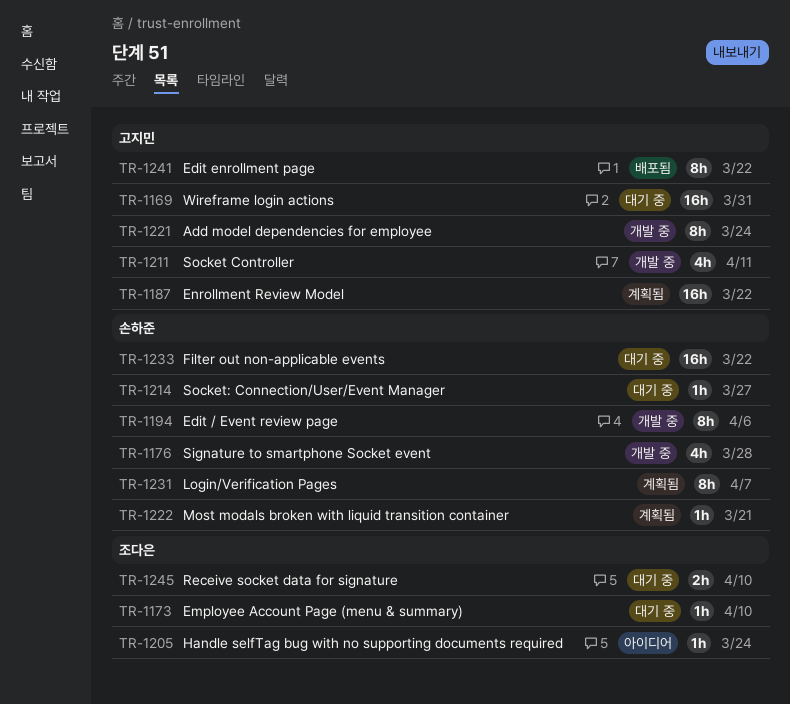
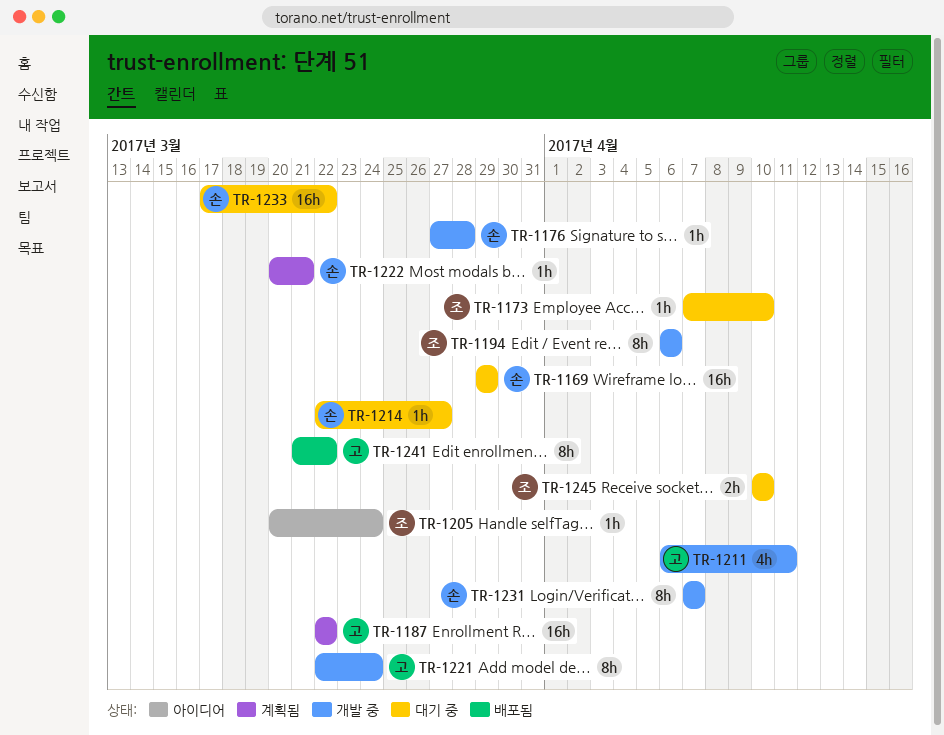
TR-1169, owner: 고지민 -> 손하준
TR-1169, due: Mar 31 -> Mar 29
TR-1176, estimate: 4h -> 1h
TR-1194, owner: 손하준 -> 조다은
TR-1231, status: 계획됨 -> 개발 중

